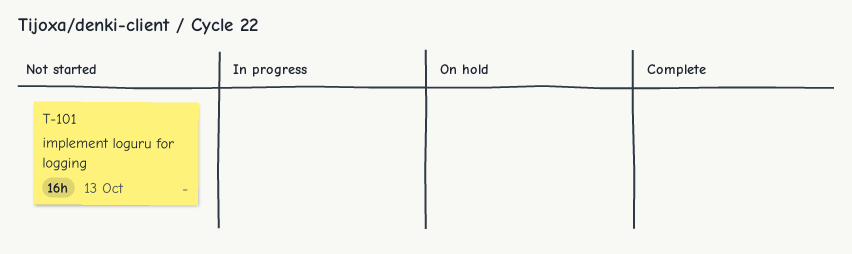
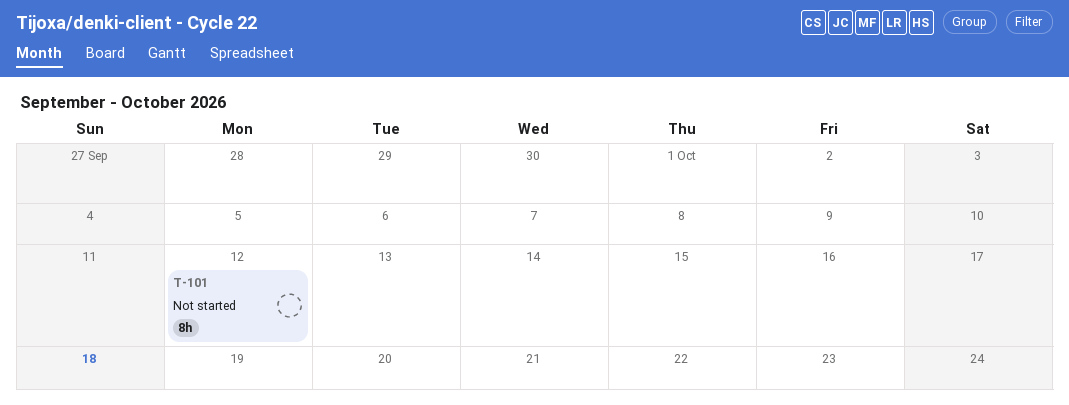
T-101, estimate: 16h -> 8h
T-101, due: Oct 13 -> Oct 12

